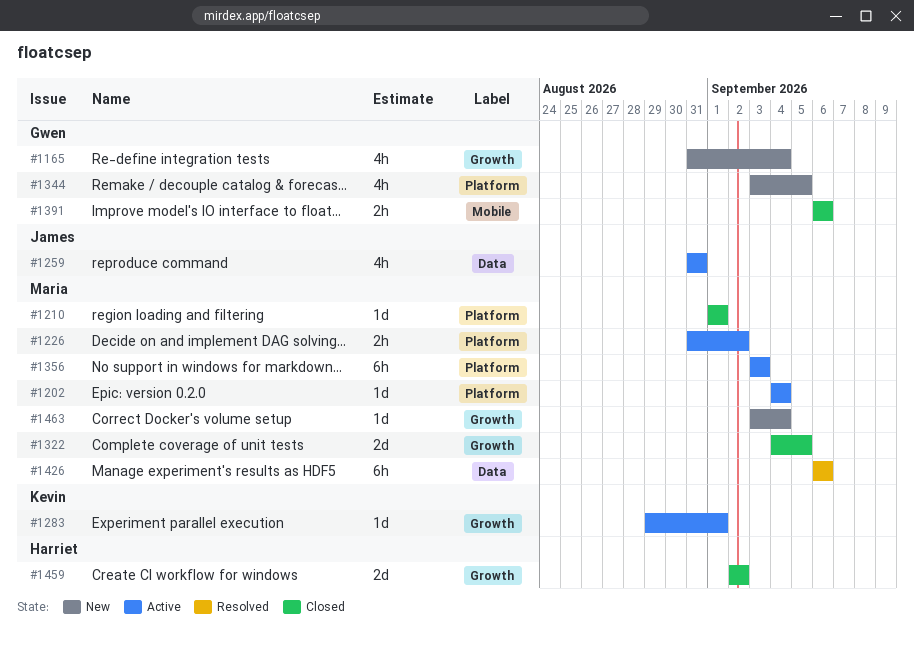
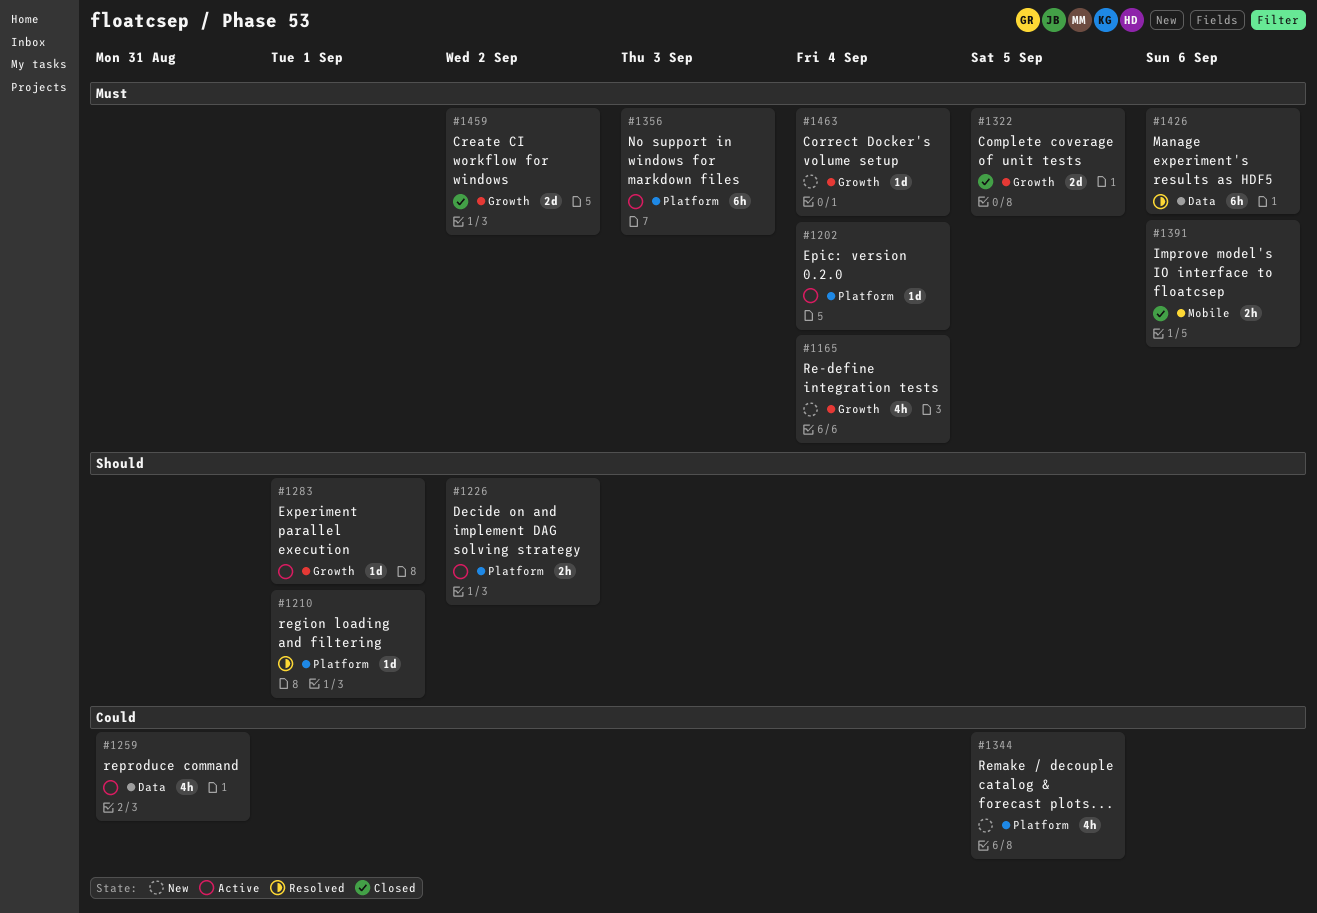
#1210, status: Closed -> Resolved

